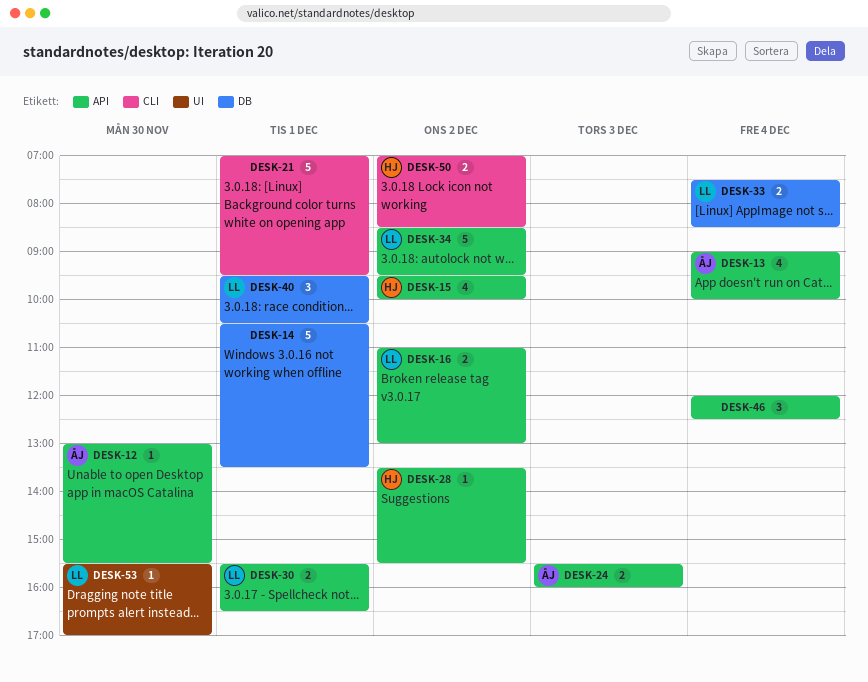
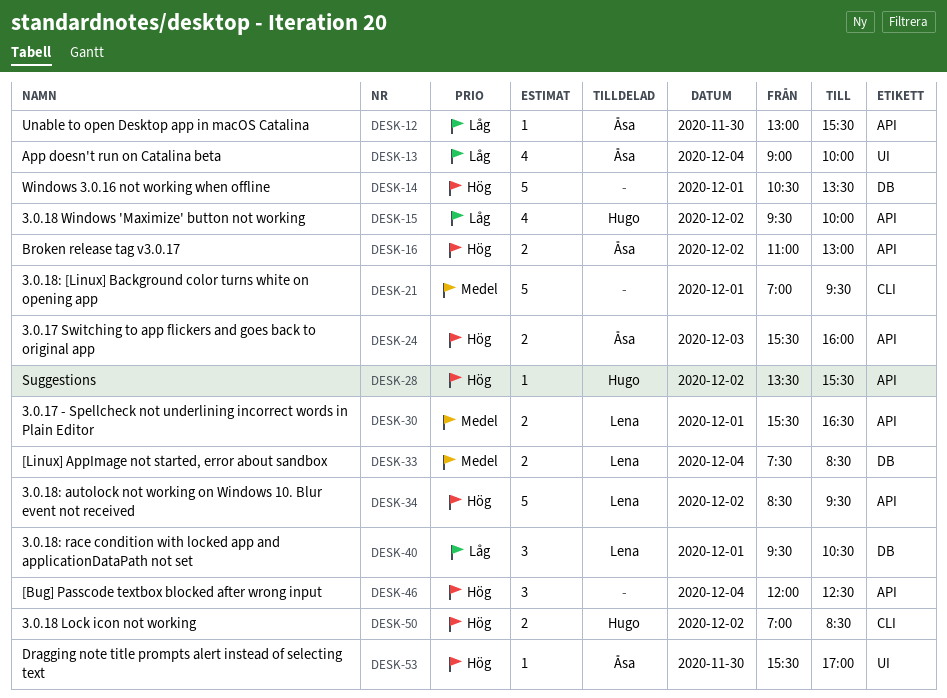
DESK-13, label: API -> UI
DESK-16, owner: Lena -> Åsa
DESK-53, owner: Lena -> Åsa

